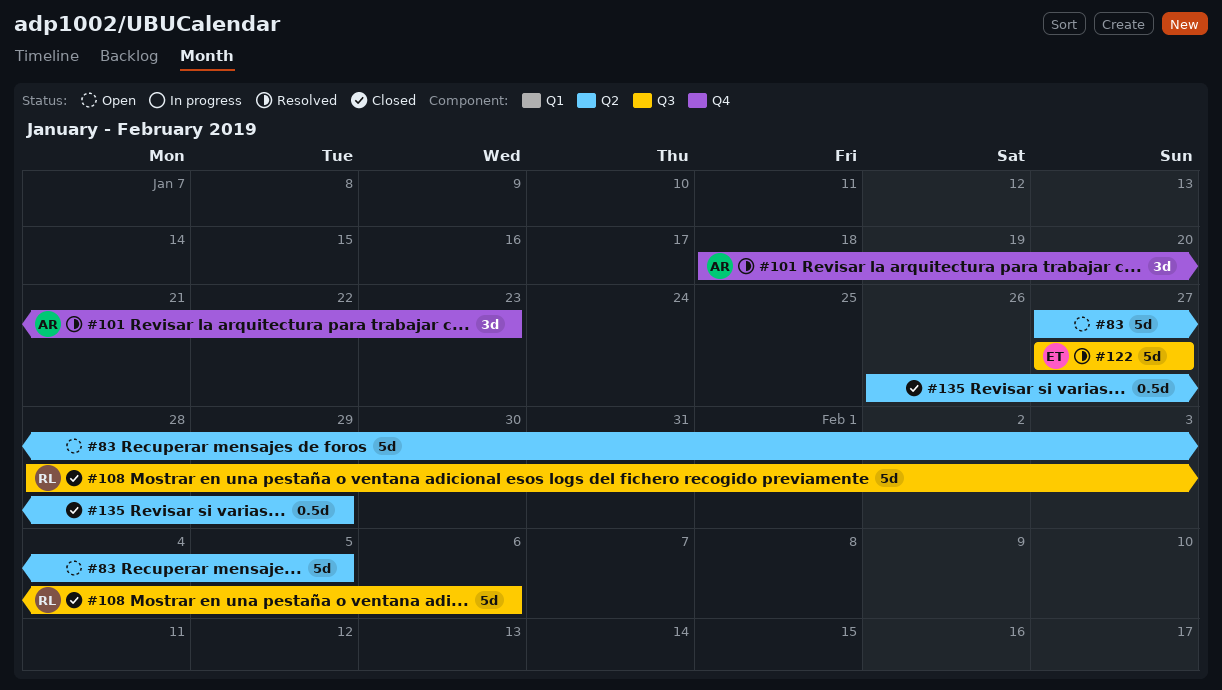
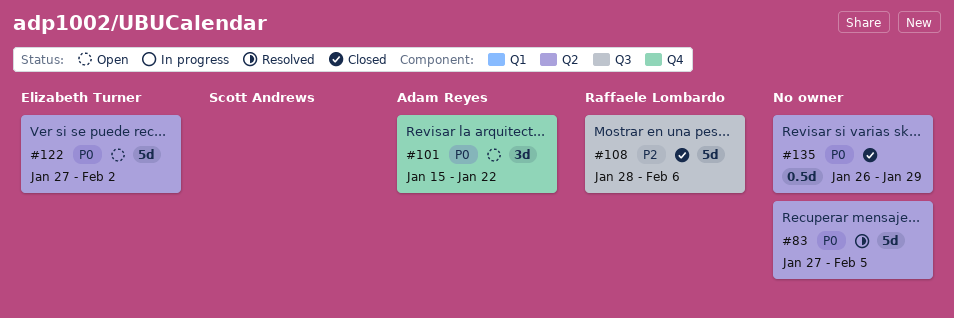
#83, status: Open -> Resolved
#101, status: Resolved -> Open
#101, start: Jan 18 -> Jan 15
#101, due: Jan 23 -> Jan 22
#122, status: Resolved -> Open
#122, label: Q3 -> Q2
#122, due: Jan 27 -> Feb 2

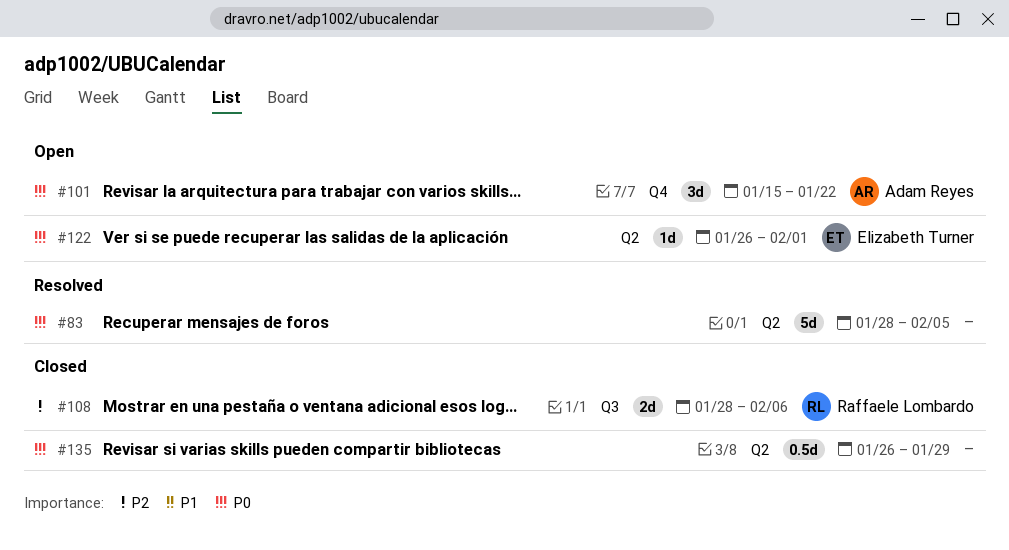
#83, start: Jan 27 -> Jan 28
#108, estimate: 5d -> 2d
#122, estimate: 5d -> 1d
#122, start: Jan 27 -> Jan 26
#122, due: Feb 2 -> Feb 1

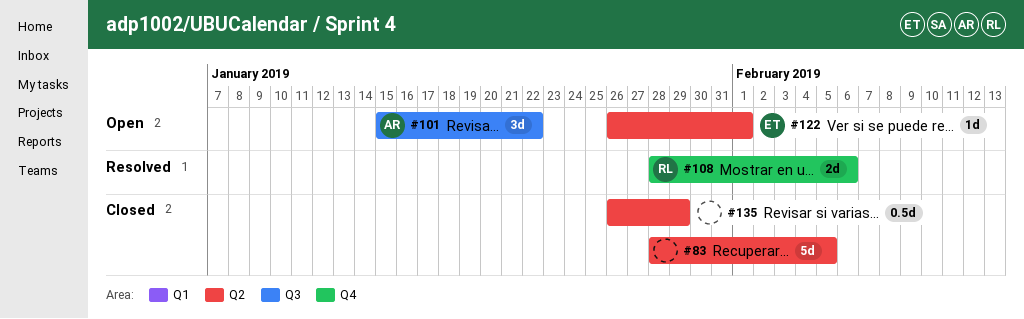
#83, status: Resolved -> Closed
#101, label: Q4 -> Q3
#108, status: Closed -> Resolved
#108, label: Q3 -> Q4

